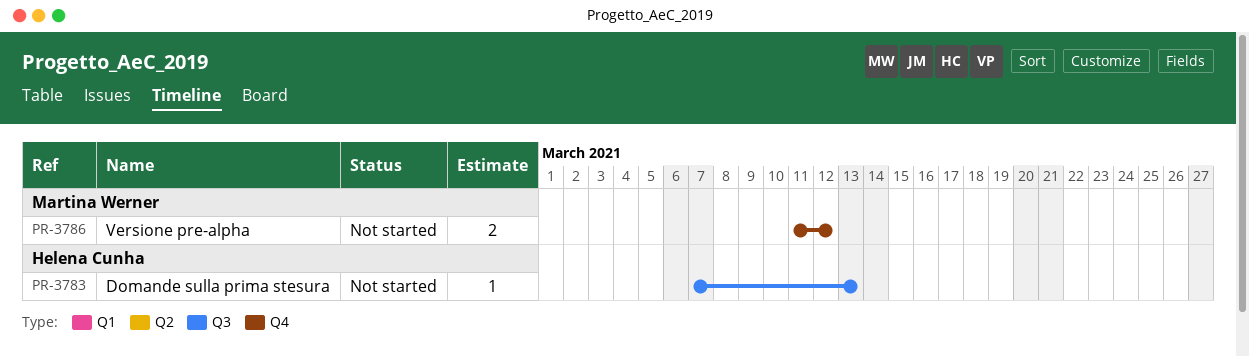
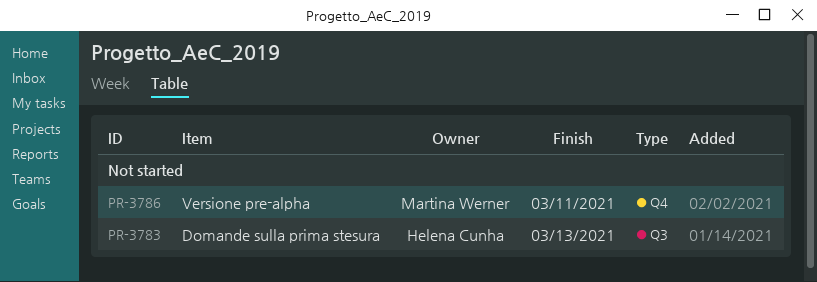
PR-3786, due: Mar 12 -> Mar 11

